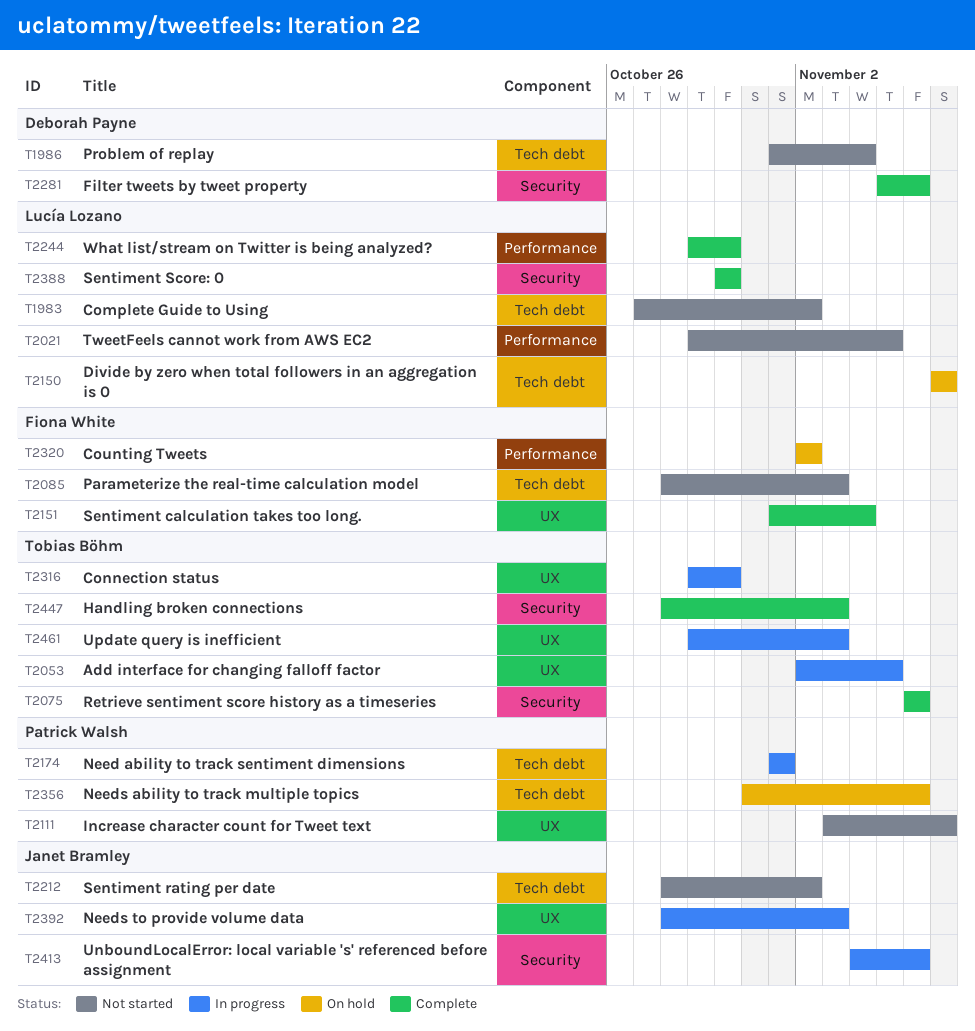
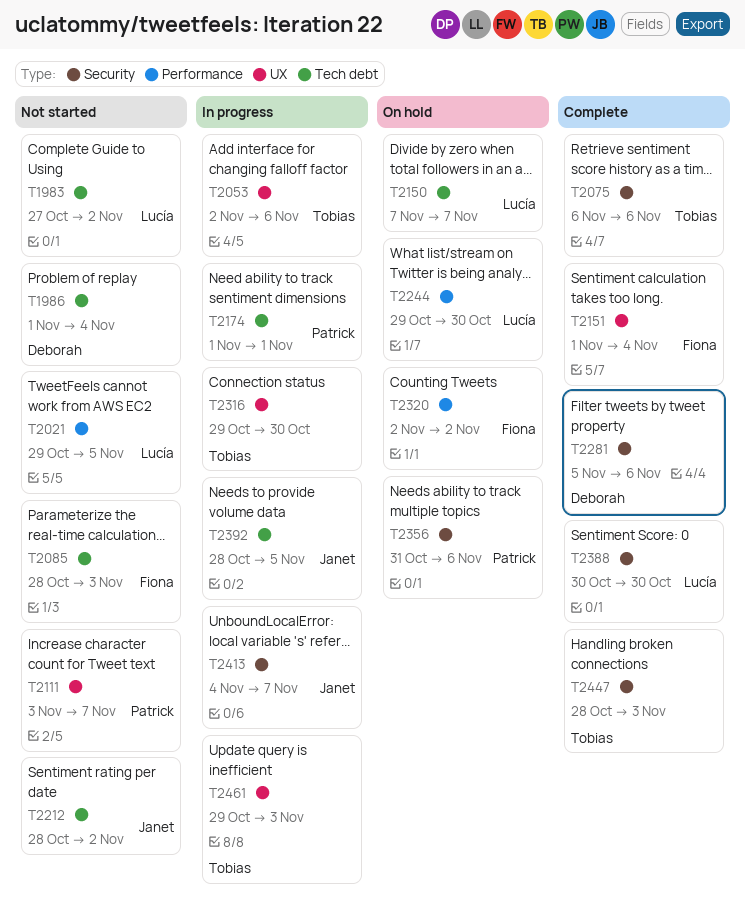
T2053, due: Nov 5 -> Nov 6
T2244, status: Complete -> On hold
T2356, label: Tech debt -> Security
T2392, label: UX -> Tech debt
T2392, due: Nov 3 -> Nov 5
T2413, due: Nov 6 -> Nov 7

